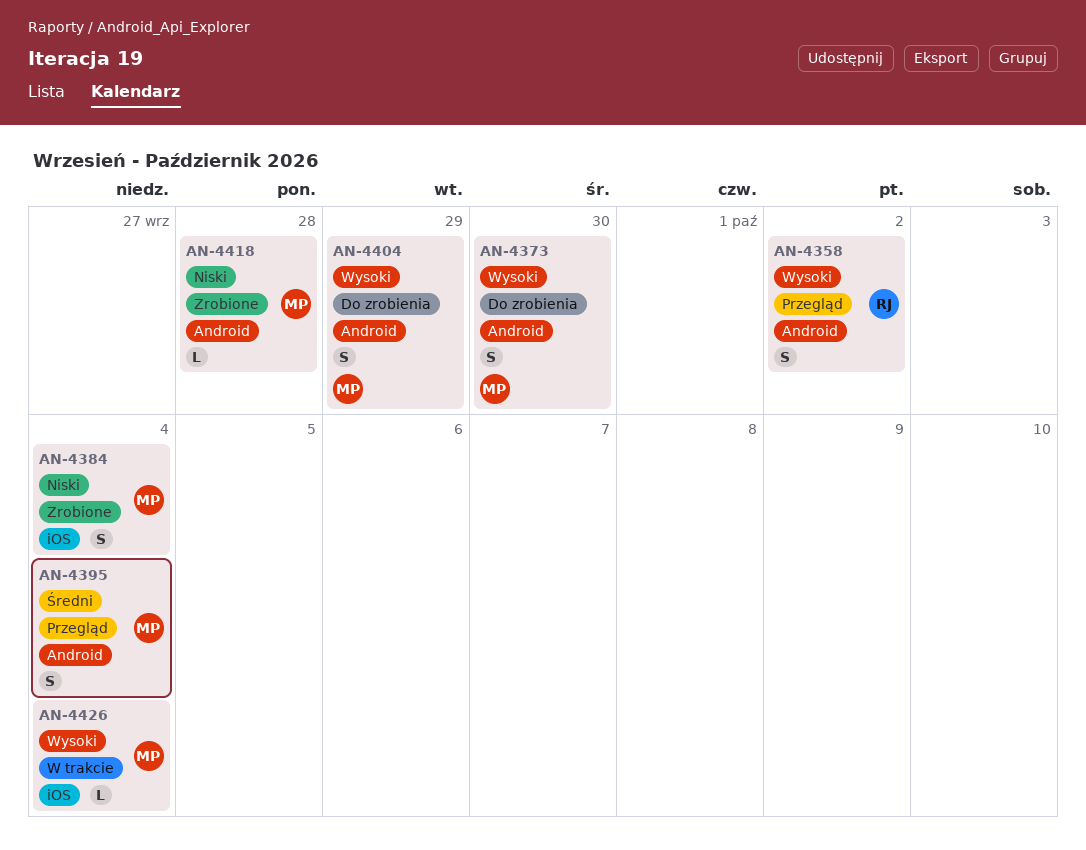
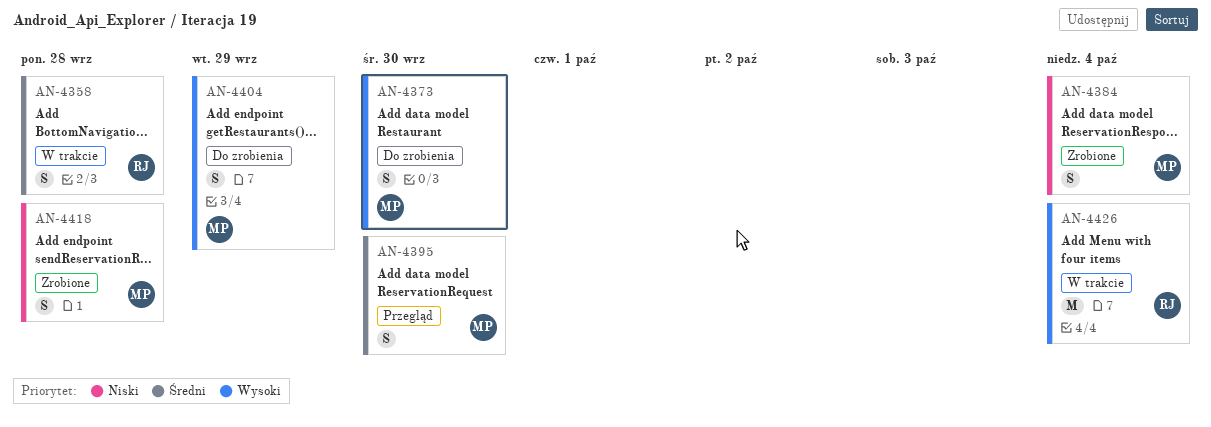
AN-4358, status: Przegląd -> W trakcie
AN-4358, priority: Wysoki -> Średni
AN-4358, due: Oct 2 -> Sep 28
AN-4395, due: Oct 4 -> Sep 30
AN-4418, estimate: L -> S
AN-4426, owner: MP -> RJ
AN-4426, estimate: L -> M

